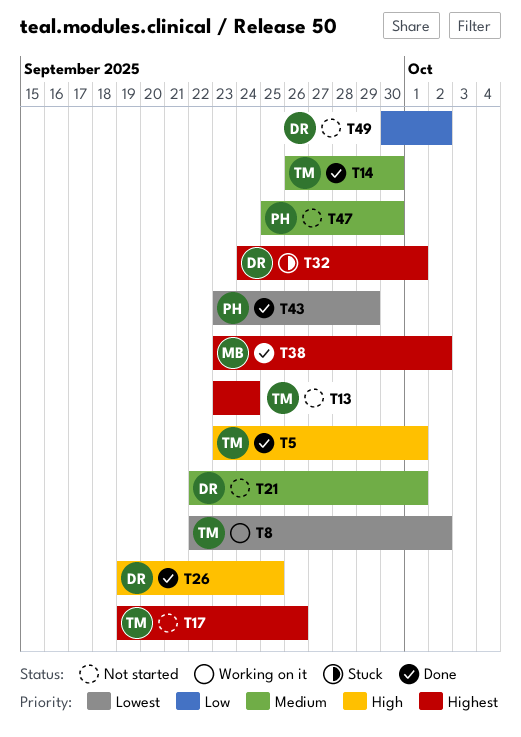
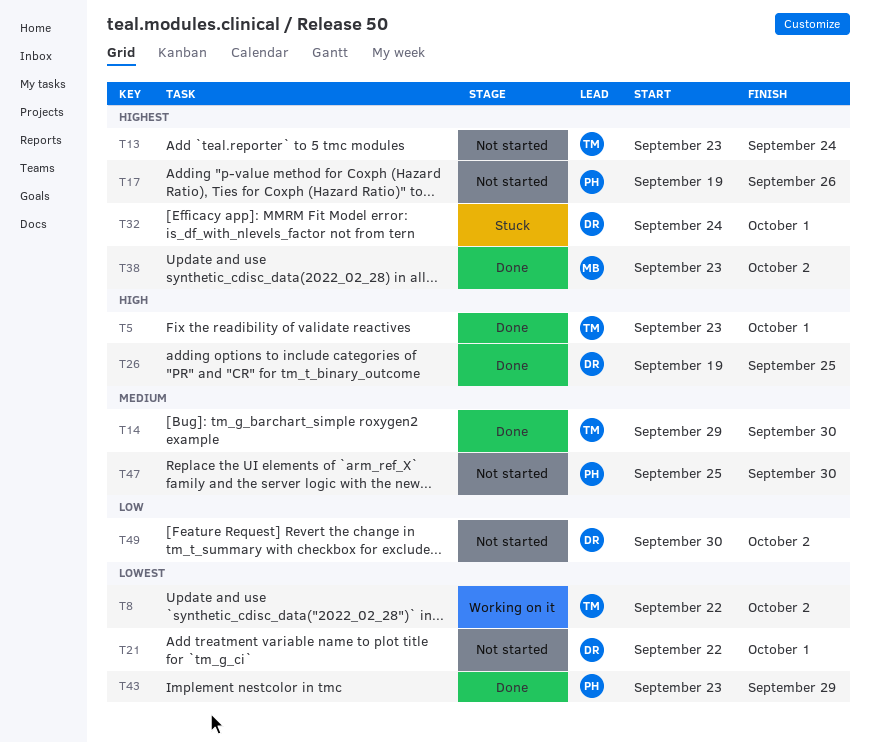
T14, start: Sep 26 -> Sep 29
T17, owner: TM -> PH
T21, priority: Medium -> Lowest

